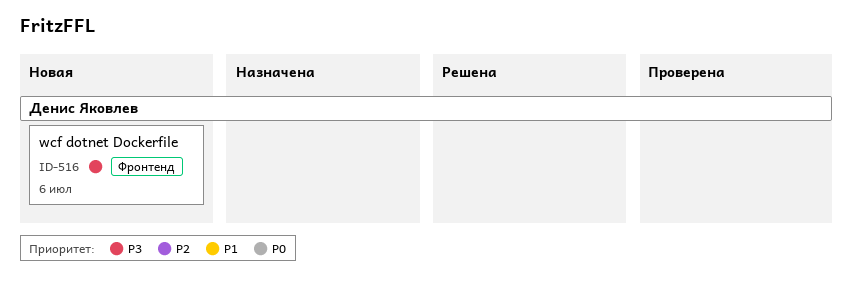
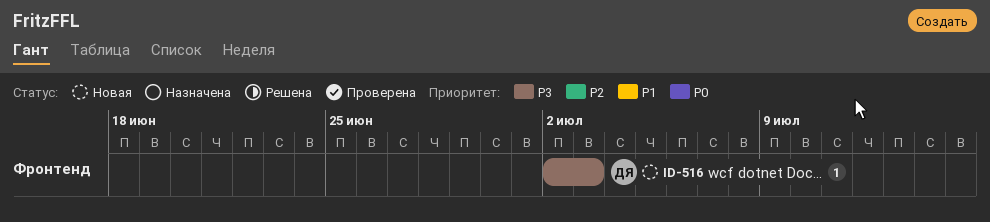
ID-516, due: Jul 6 -> Jul 3

